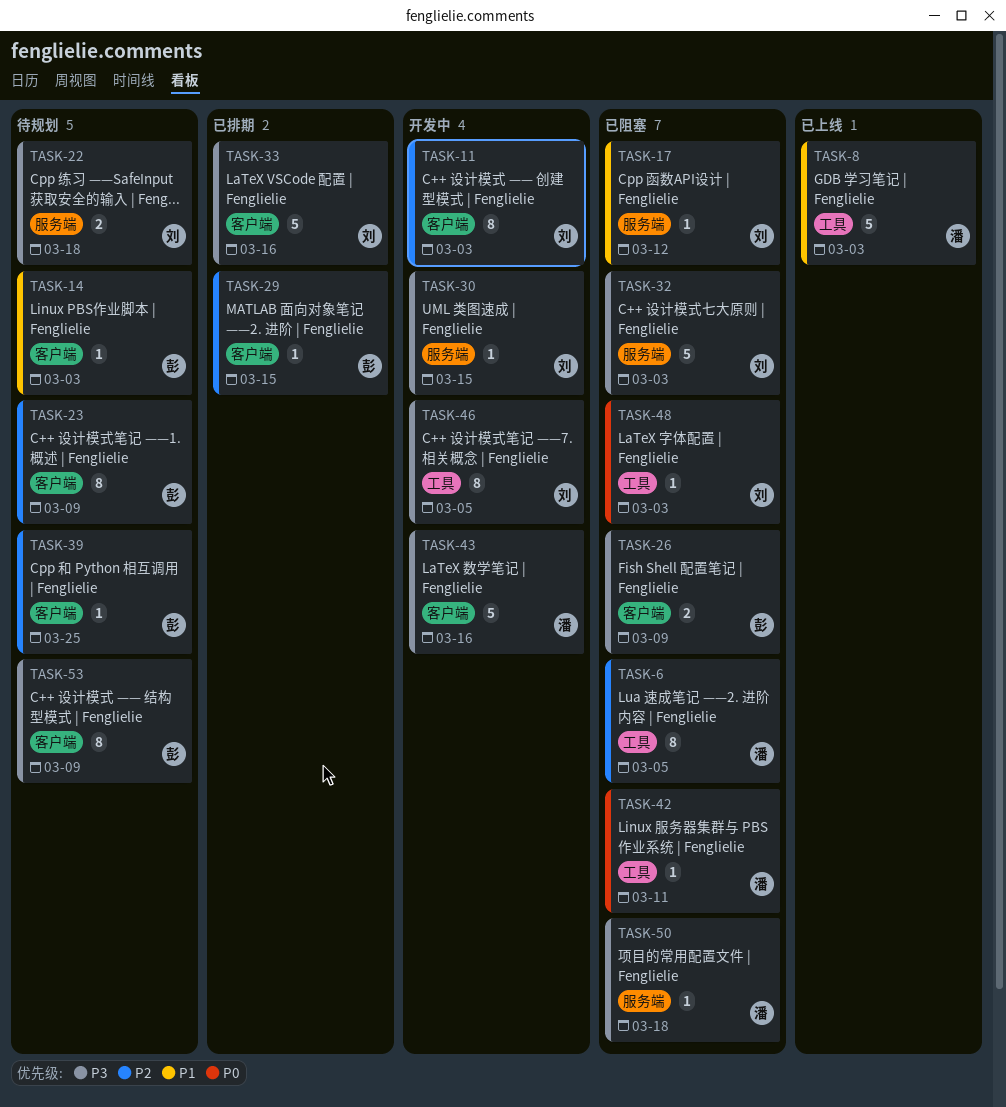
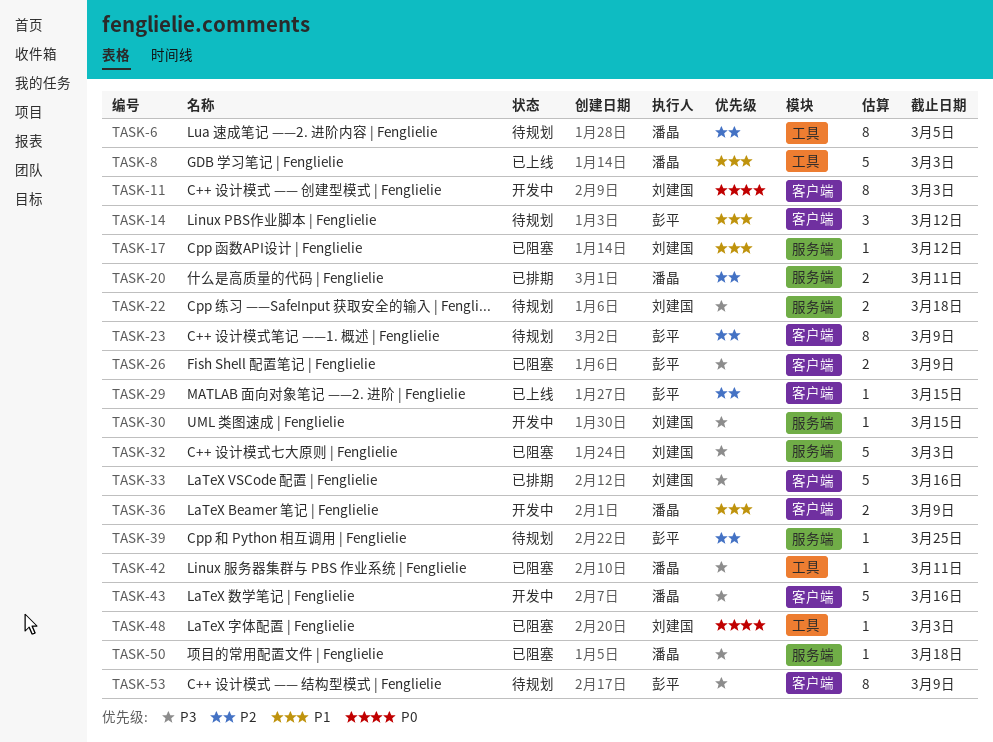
TASK-6, status: 已阻塞 -> 待规划
TASK-11, priority: P2 -> P0
TASK-14, estimate: 1 -> 3
TASK-14, due: Mar 3 -> Mar 12
TASK-20: none -> present
TASK-29, status: 已排期 -> 已上线
TASK-36: none -> present
TASK-39, label: 客户端 -> 服务端
TASK-42, priority: P0 -> P3
TASK-46: present -> none

